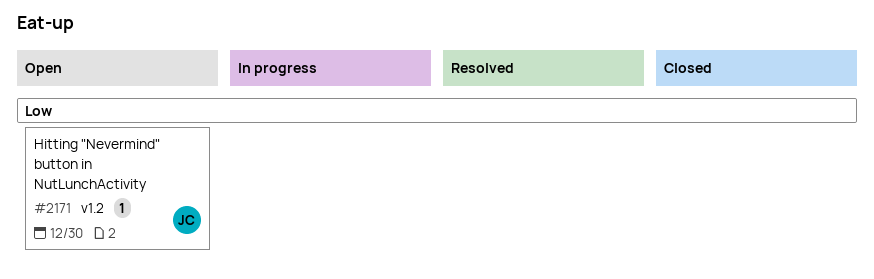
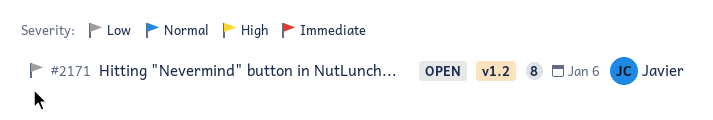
#2171, estimate: 1 -> 8
#2171, due: Dec 30 -> Jan 6

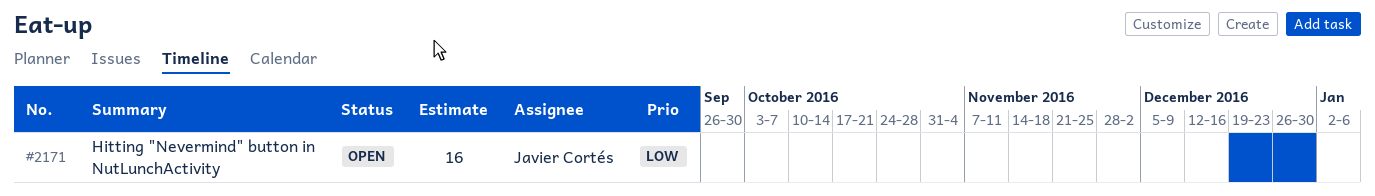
#2171, estimate: 8 -> 16
#2171, due: Jan 6 -> Dec 30

